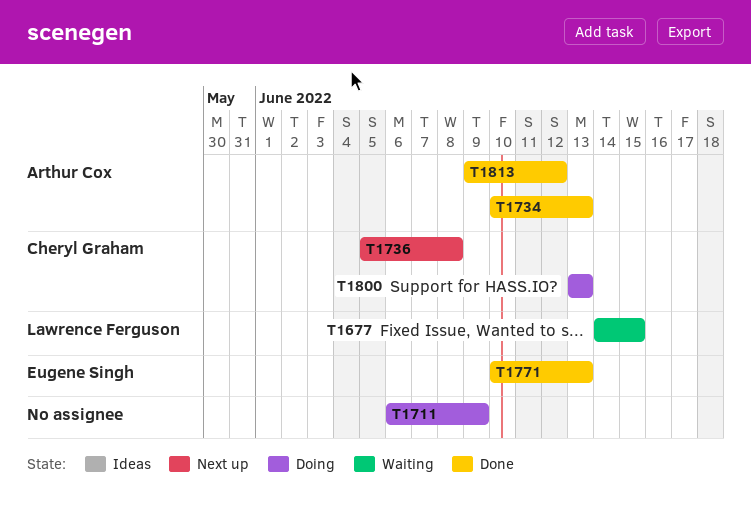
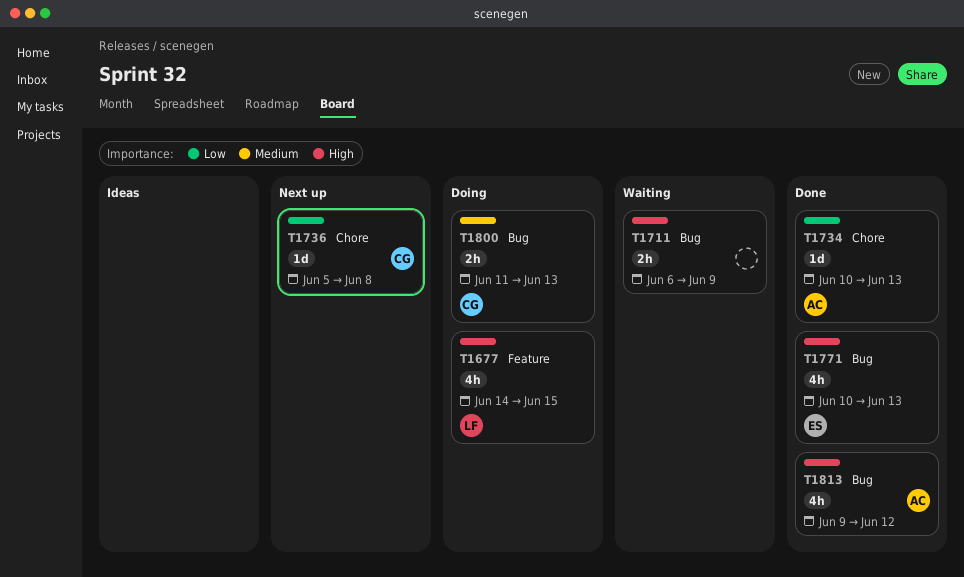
T1677, status: Waiting -> Doing
T1711, status: Doing -> Waiting
T1800, start: Jun 13 -> Jun 11

